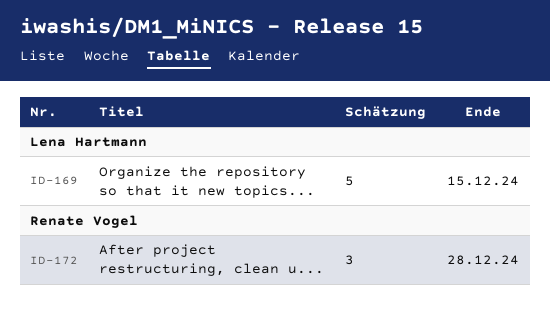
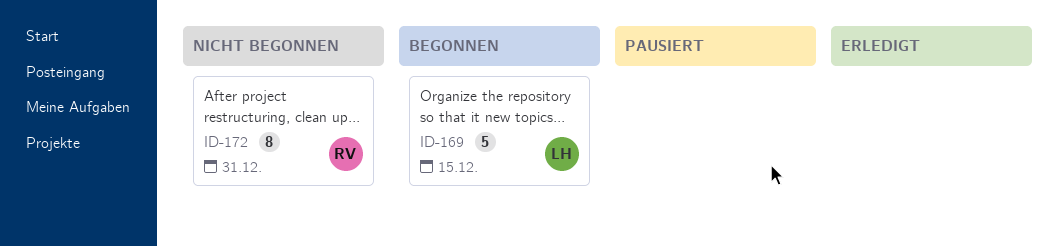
ID-172, estimate: 3 -> 8
ID-172, due: Dec 28 -> Dec 31

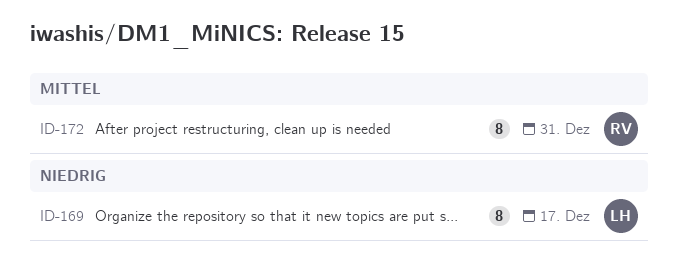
ID-169, estimate: 5 -> 8
ID-169, due: Dec 15 -> Dec 17

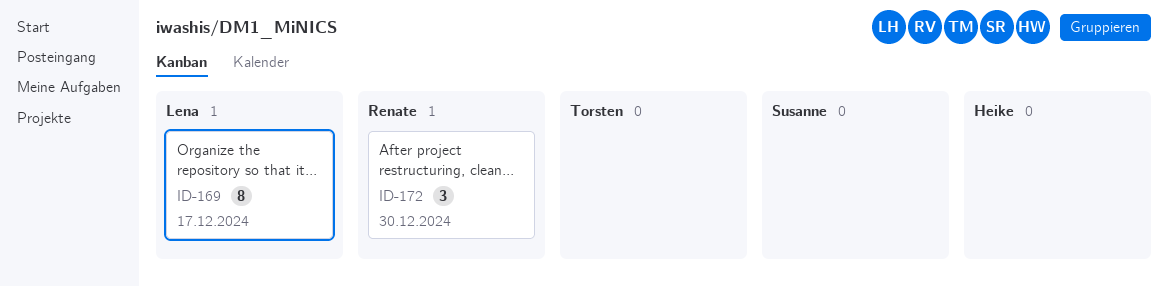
ID-172, estimate: 8 -> 3
ID-172, due: Dec 31 -> Dec 30

